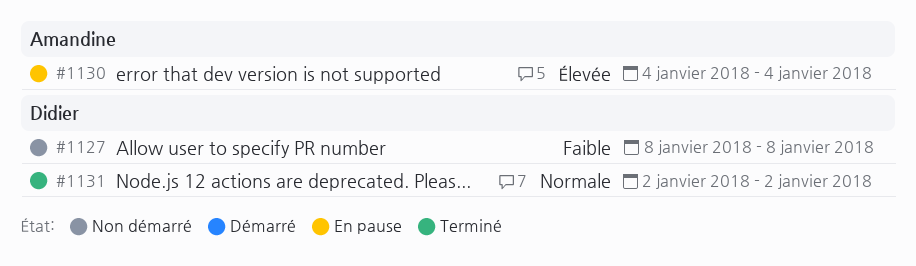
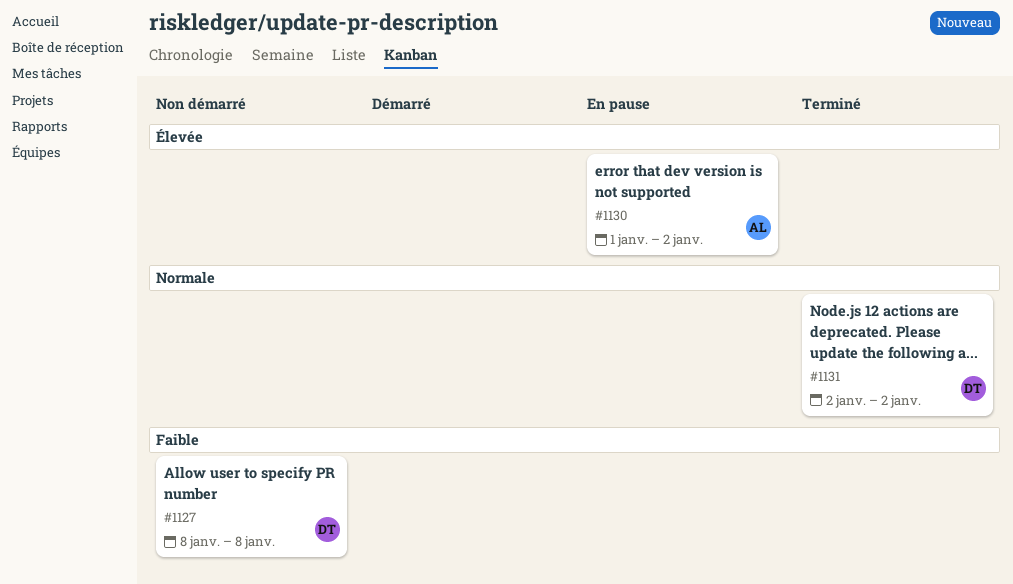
#1130, start: Jan 4 -> Jan 1
#1130, due: Jan 4 -> Jan 2

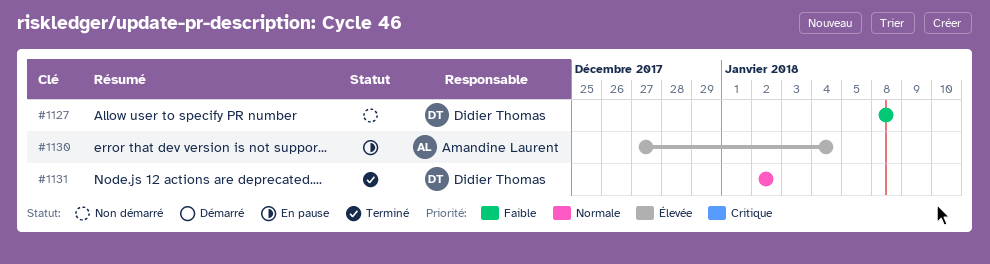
#1130, start: Jan 1 -> Dec 27
#1130, due: Jan 2 -> Jan 4

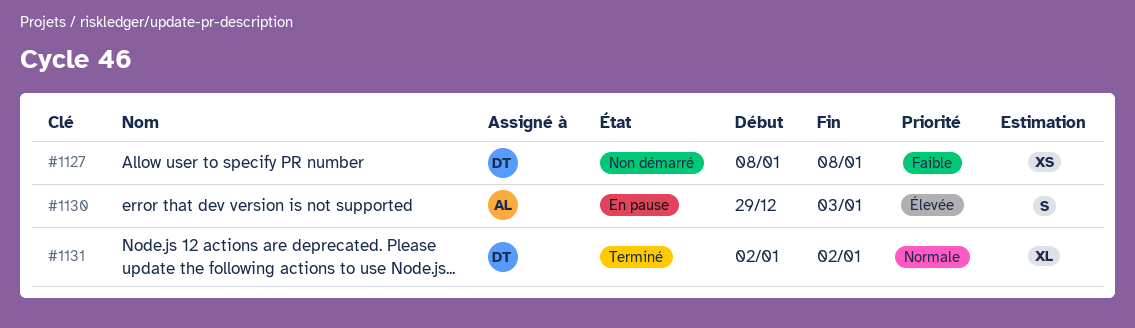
#1130, start: Dec 27 -> Dec 29
#1130, due: Jan 4 -> Jan 3

